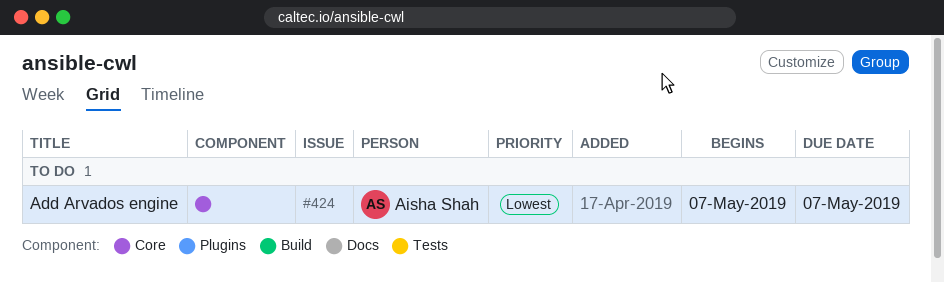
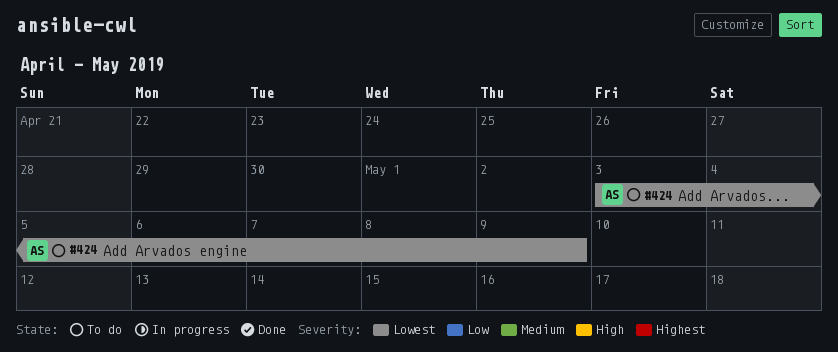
#424, start: May 7 -> May 3
#424, due: May 7 -> May 9

